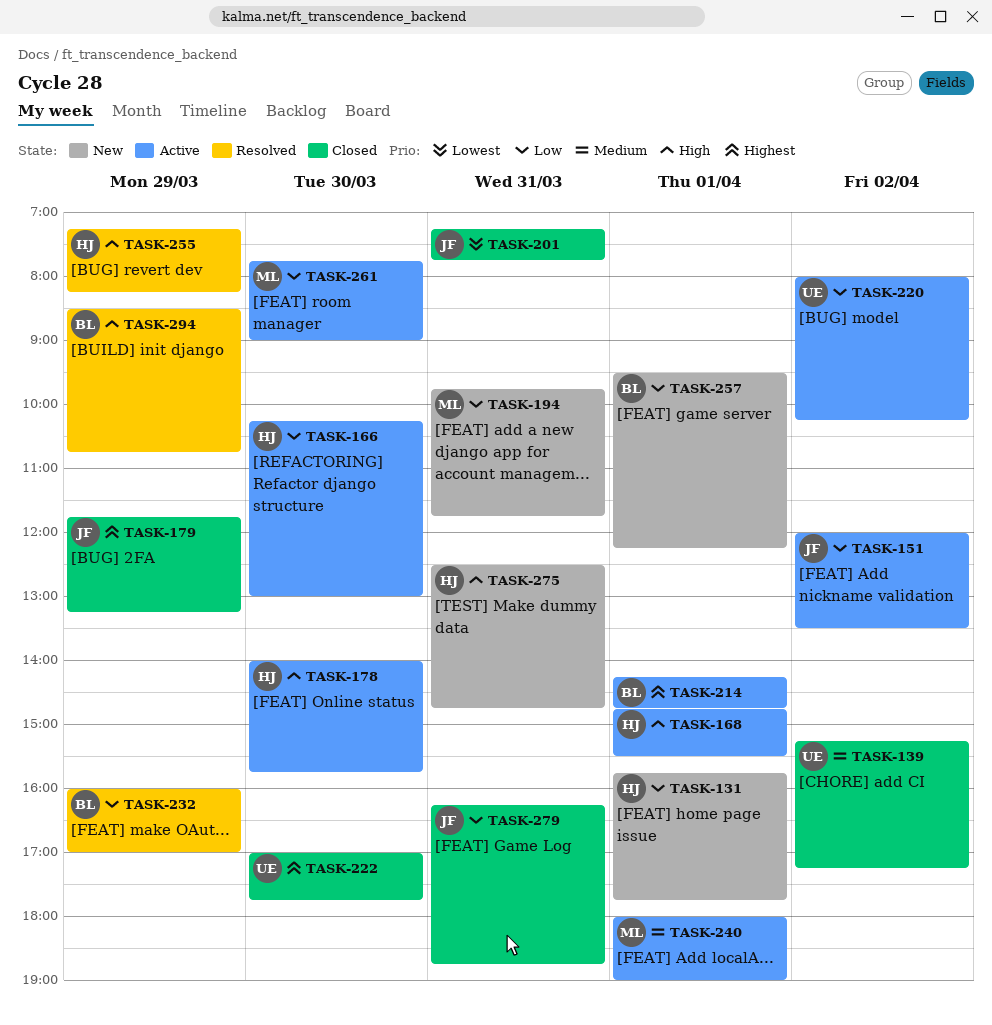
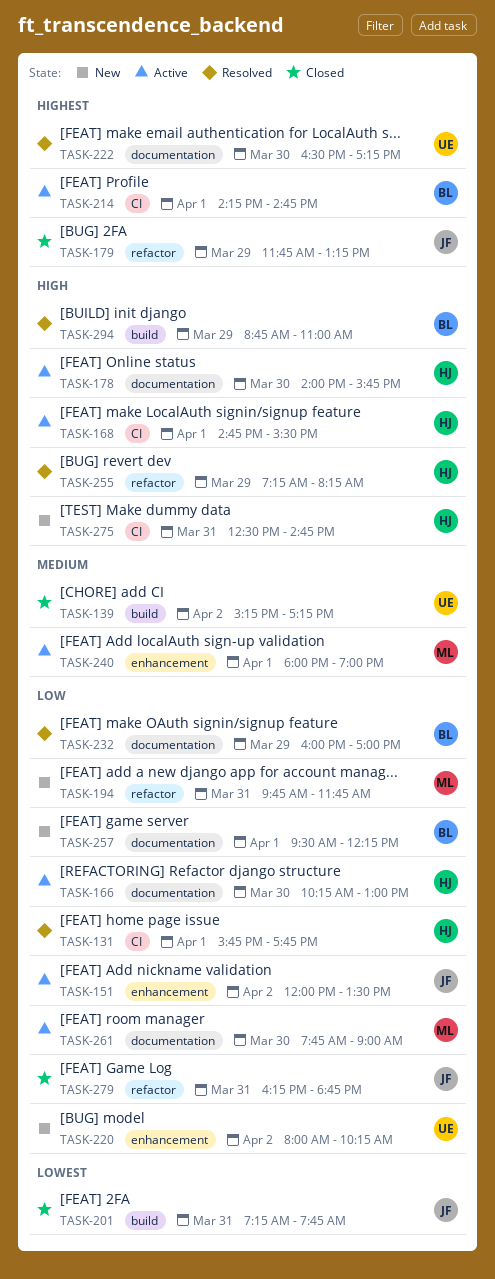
TASK-131, status: New -> Resolved
TASK-220, status: Active -> New
TASK-222, status: Closed -> Resolved
TASK-222, begins: 17:00 -> 16:30
TASK-222, ends: 17:45 -> 17:15
TASK-294, begins: 08:30 -> 08:45
TASK-294, ends: 10:45 -> 11:00

